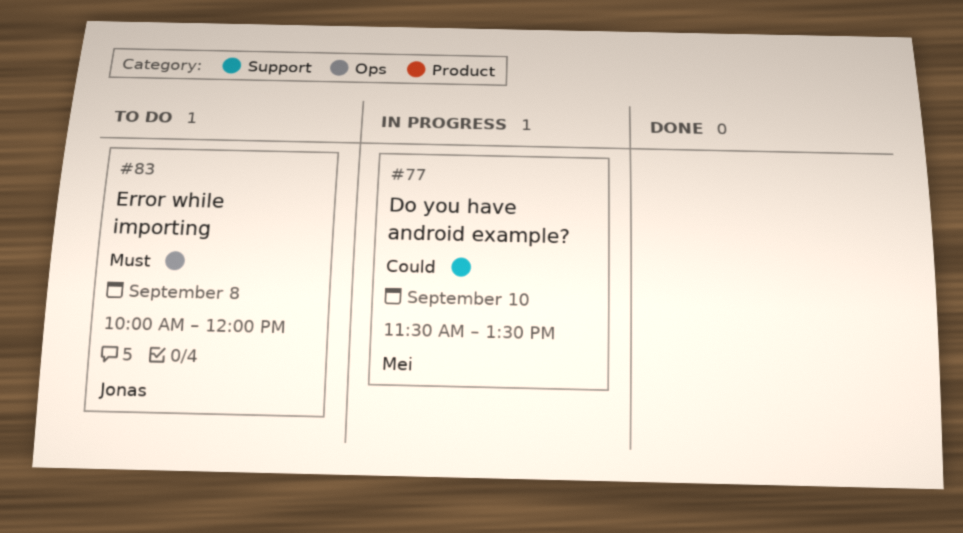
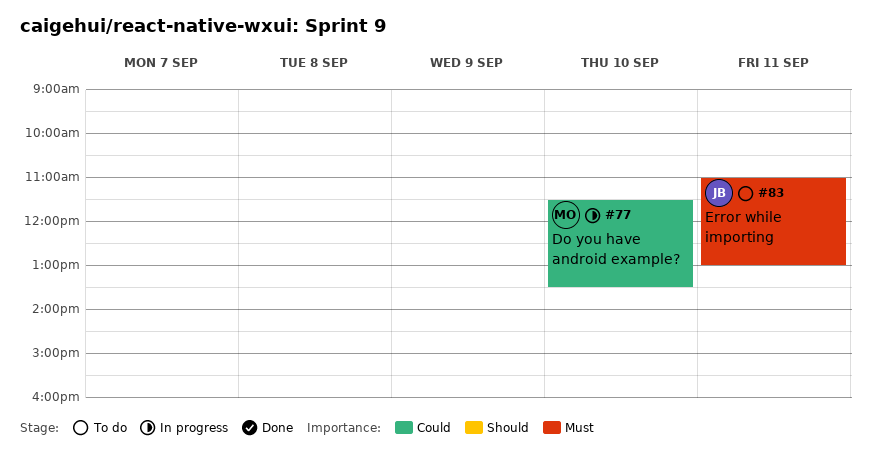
#83, day: Sep 8 -> Sep 11
#83, begins: 10:00 -> 11:00
#83, ends: 12:00 -> 13:00

